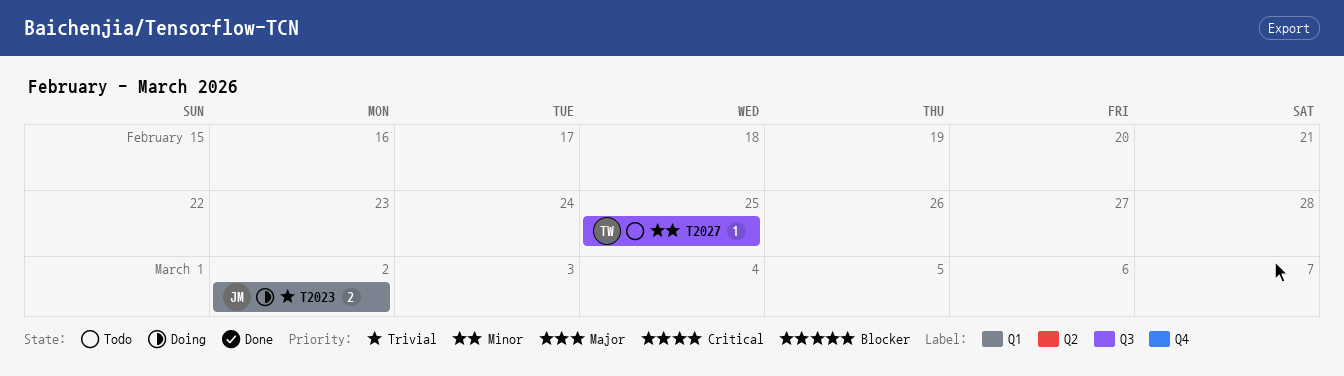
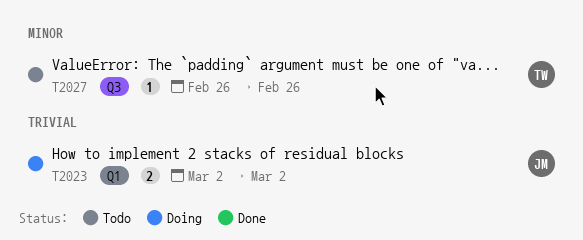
T2027, start: Feb 25 -> Feb 26
T2027, due: Feb 25 -> Feb 26

